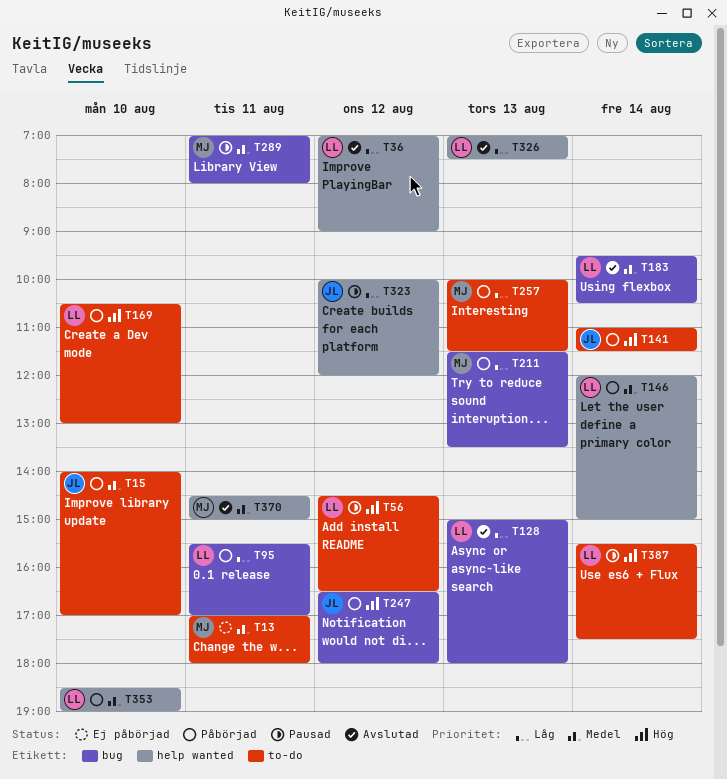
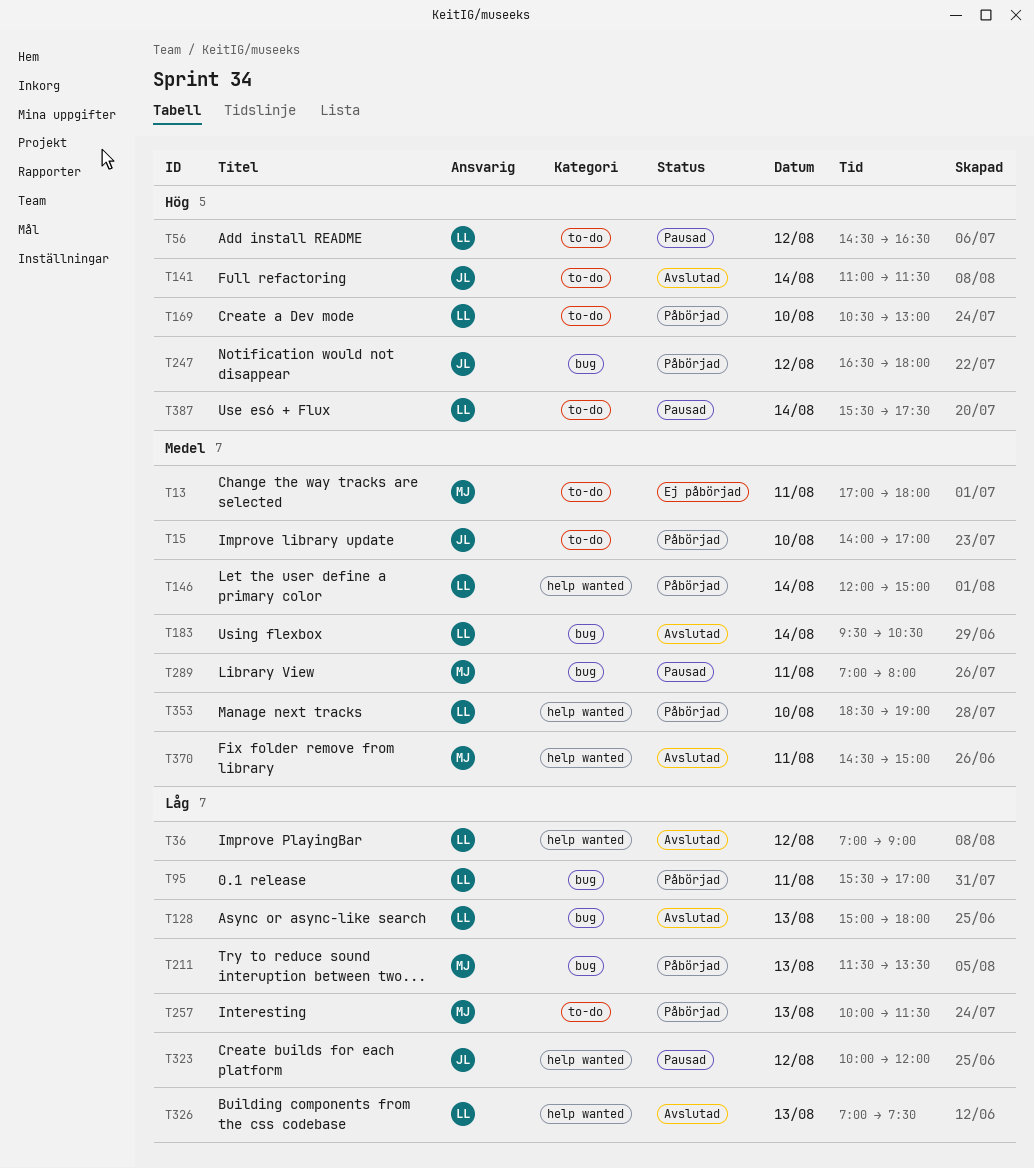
T141, status: Påbörjad -> Avslutad

